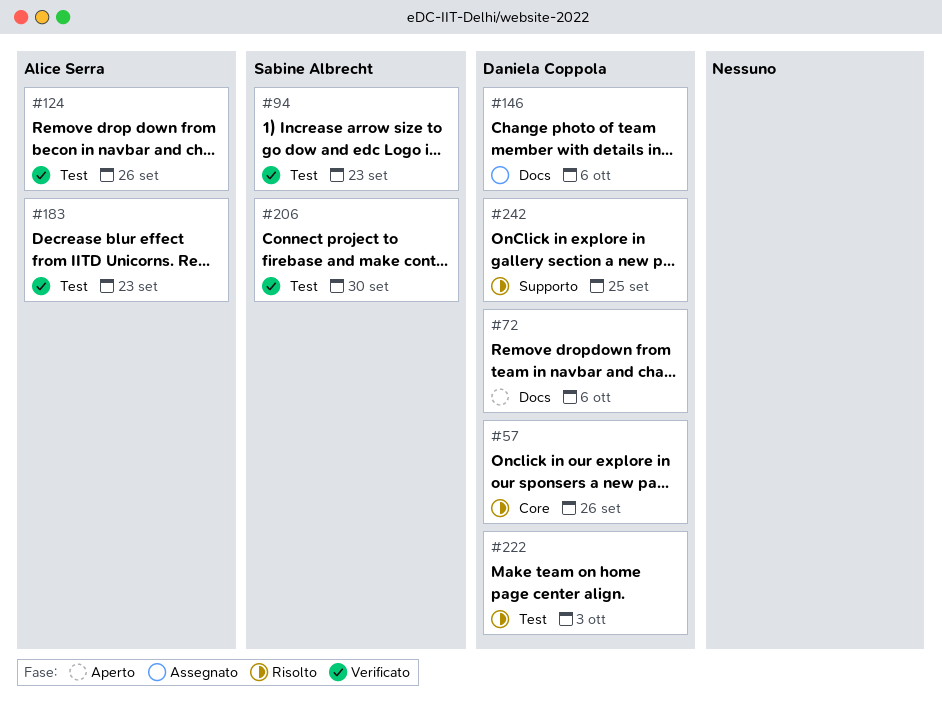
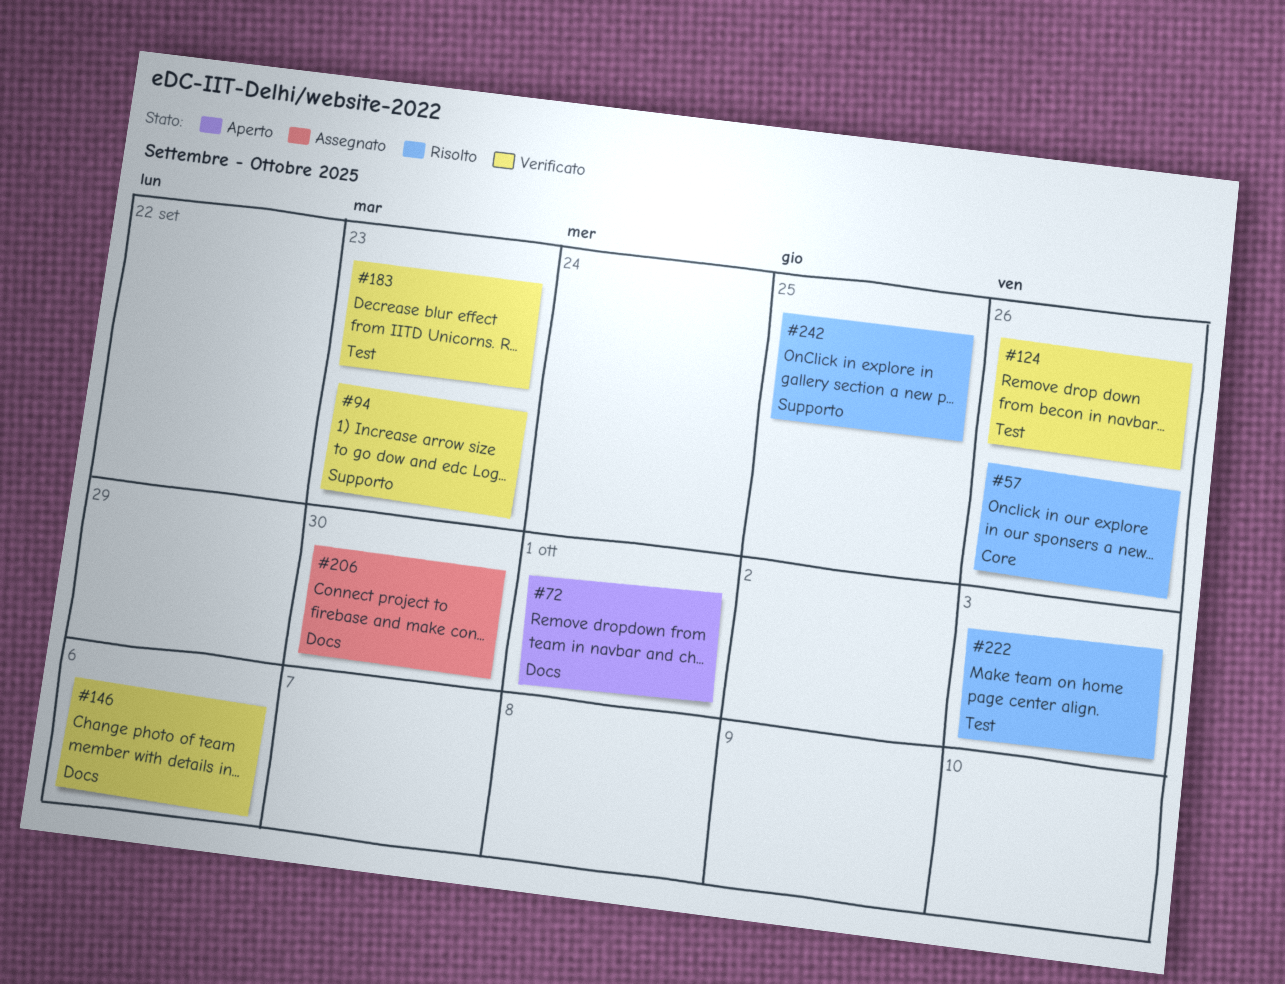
#72, due: Oct 6 -> Oct 1
#94, label: Test -> Supporto
#146, status: Assegnato -> Verificato
#206, status: Verificato -> Assegnato
#206, label: Test -> Docs

